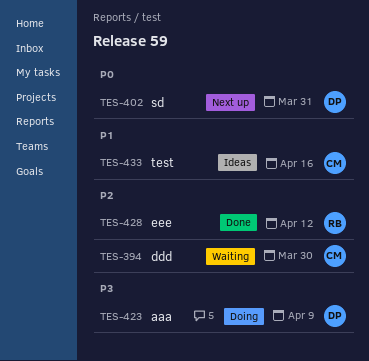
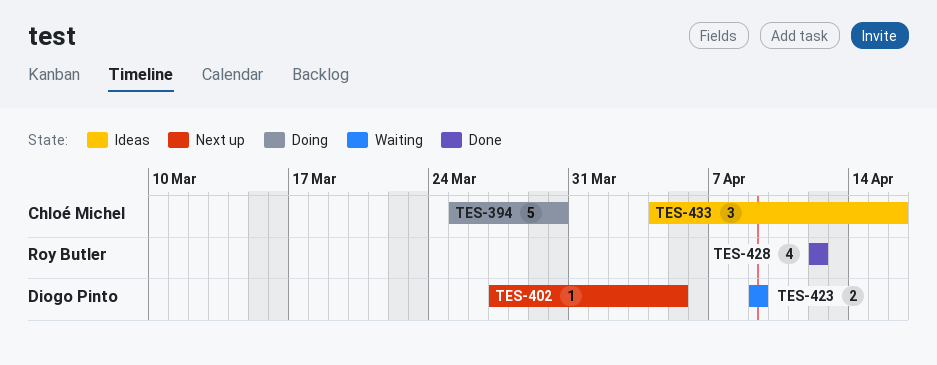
TES-394, status: Waiting -> Doing
TES-402, due: Mar 31 -> Apr 5
TES-423, status: Doing -> Waiting

